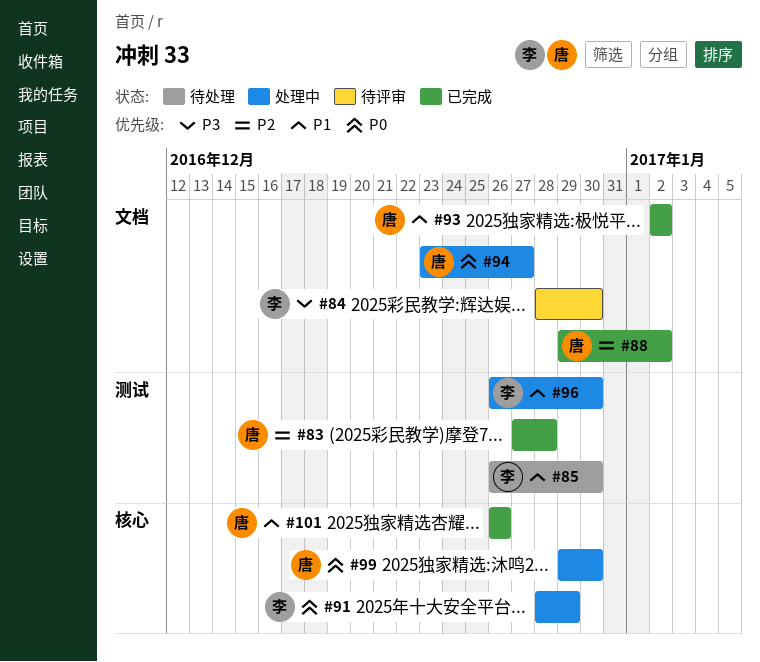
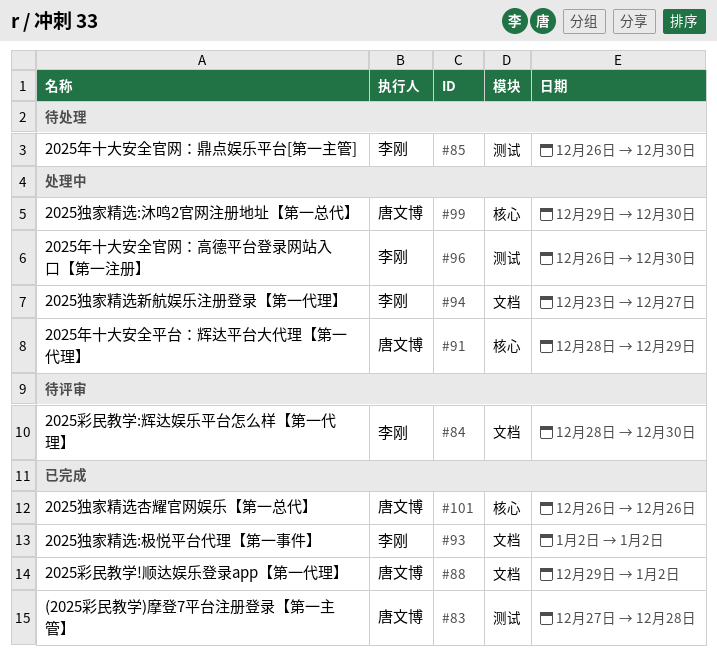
#91, owner: 李刚 -> 唐文博
#93, owner: 唐文博 -> 李刚
#94, owner: 唐文博 -> 李刚

